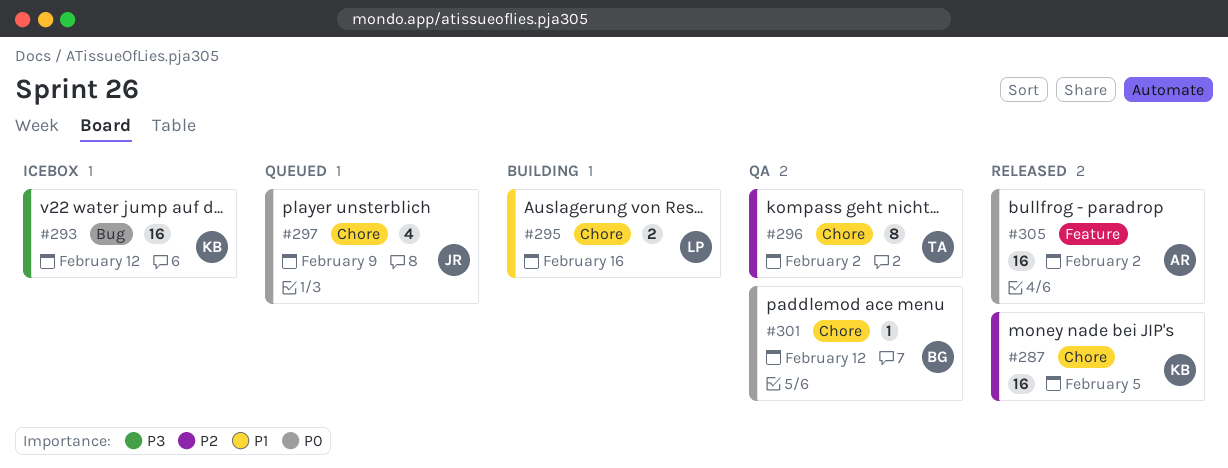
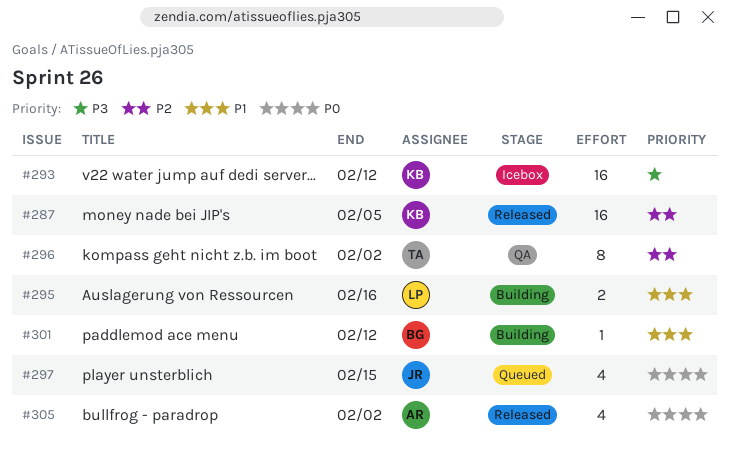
#297, due: Feb 9 -> Feb 15
#301, status: QA -> Building
#301, priority: P0 -> P1
#305, estimate: 16 -> 4

